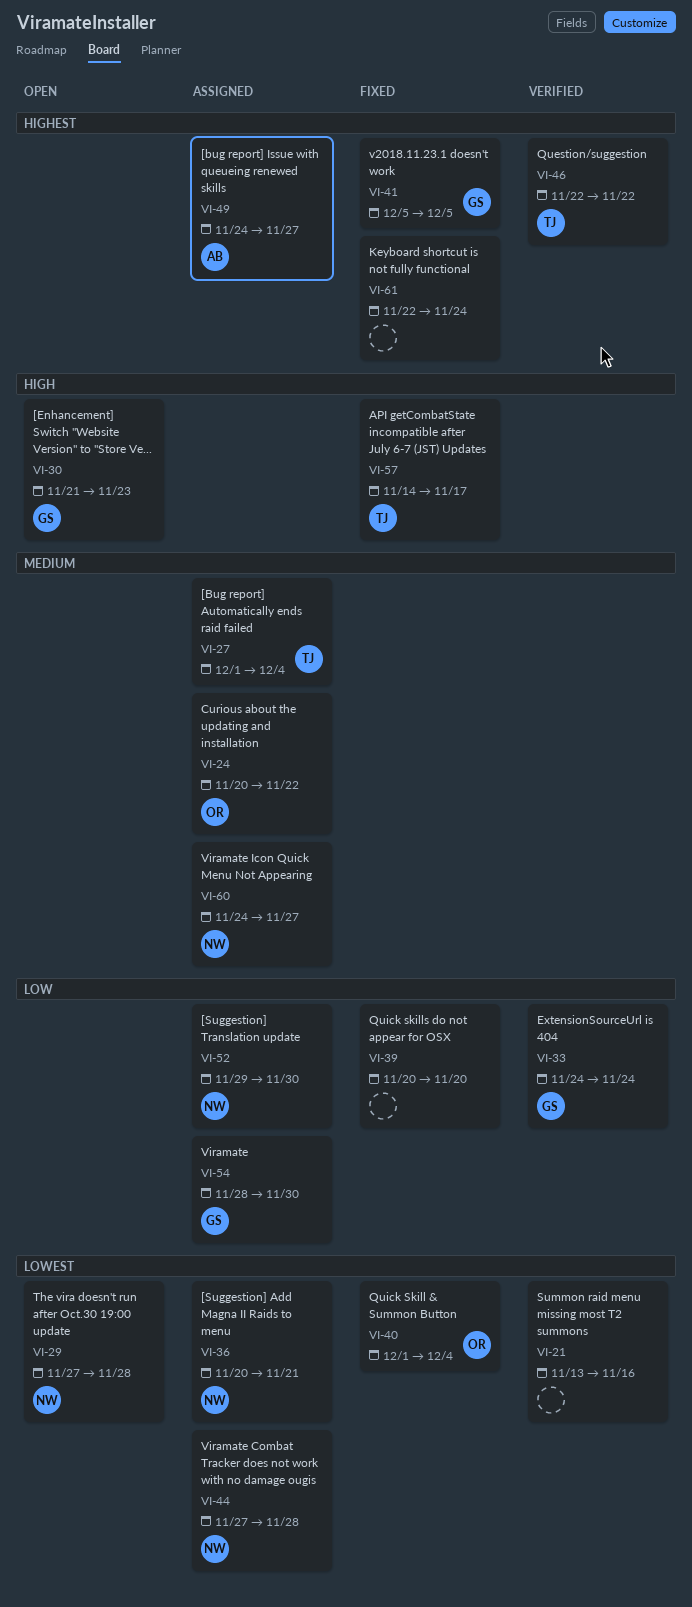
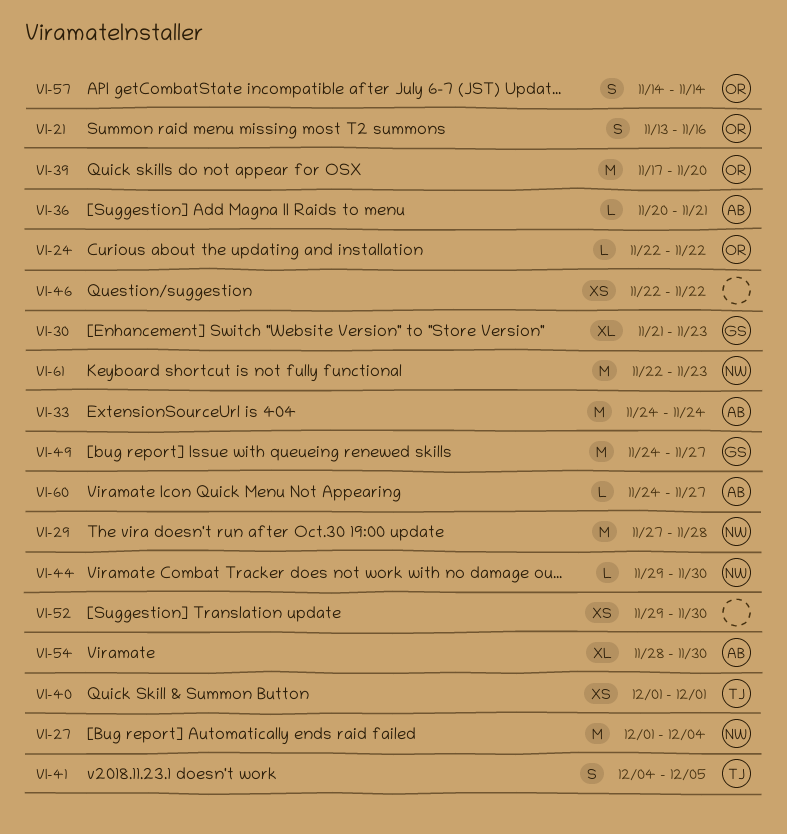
VI-21, owner: none -> OR
VI-24, start: Nov 20 -> Nov 22
VI-27, owner: TJ -> NW
VI-33, owner: GS -> AB
VI-36, owner: NW -> AB
VI-39, owner: none -> OR
VI-39, start: Nov 20 -> Nov 17
VI-40, owner: OR -> TJ
VI-40, due: Dec 4 -> Dec 1
VI-41, owner: GS -> TJ
VI-41, start: Dec 5 -> Dec 4
VI-44, start: Nov 27 -> Nov 29
VI-44, due: Nov 28 -> Nov 30
VI-46, owner: TJ -> none
VI-49, owner: AB -> GS
VI-52, owner: NW -> none
VI-54, owner: GS -> AB
VI-57, owner: TJ -> OR
VI-57, due: Nov 17 -> Nov 14
VI-60, owner: NW -> AB
VI-61, owner: none -> NW
VI-61, due: Nov 24 -> Nov 23

